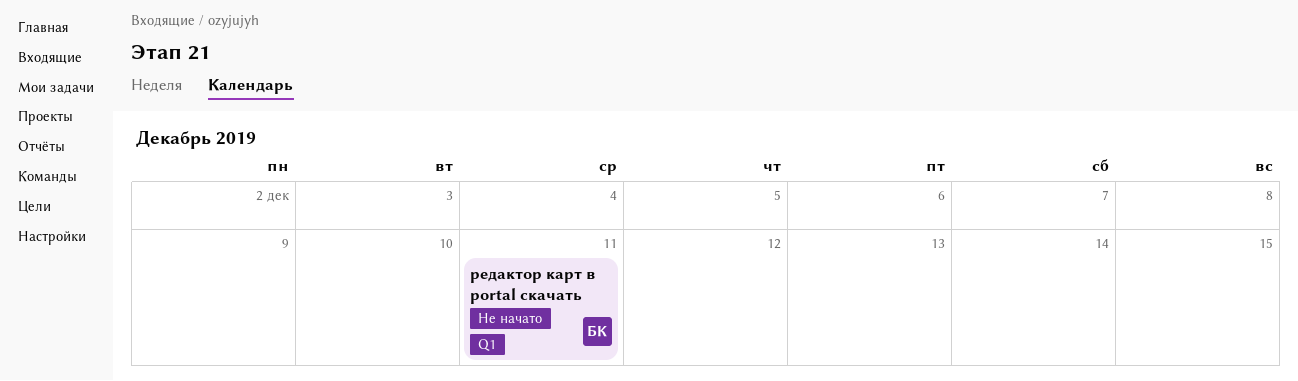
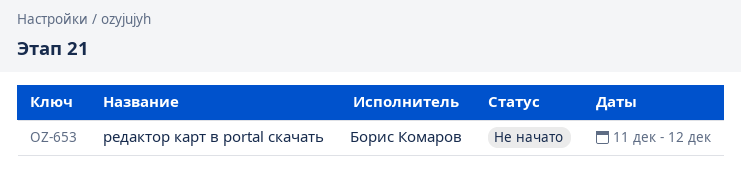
редактор карт в portal скачать, due: Dec 11 -> Dec 12

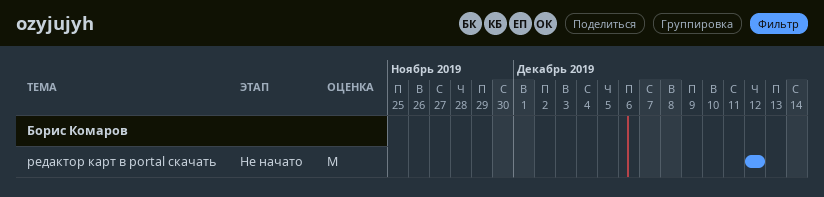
редактор карт в portal скачать, start: Dec 11 -> Dec 12

